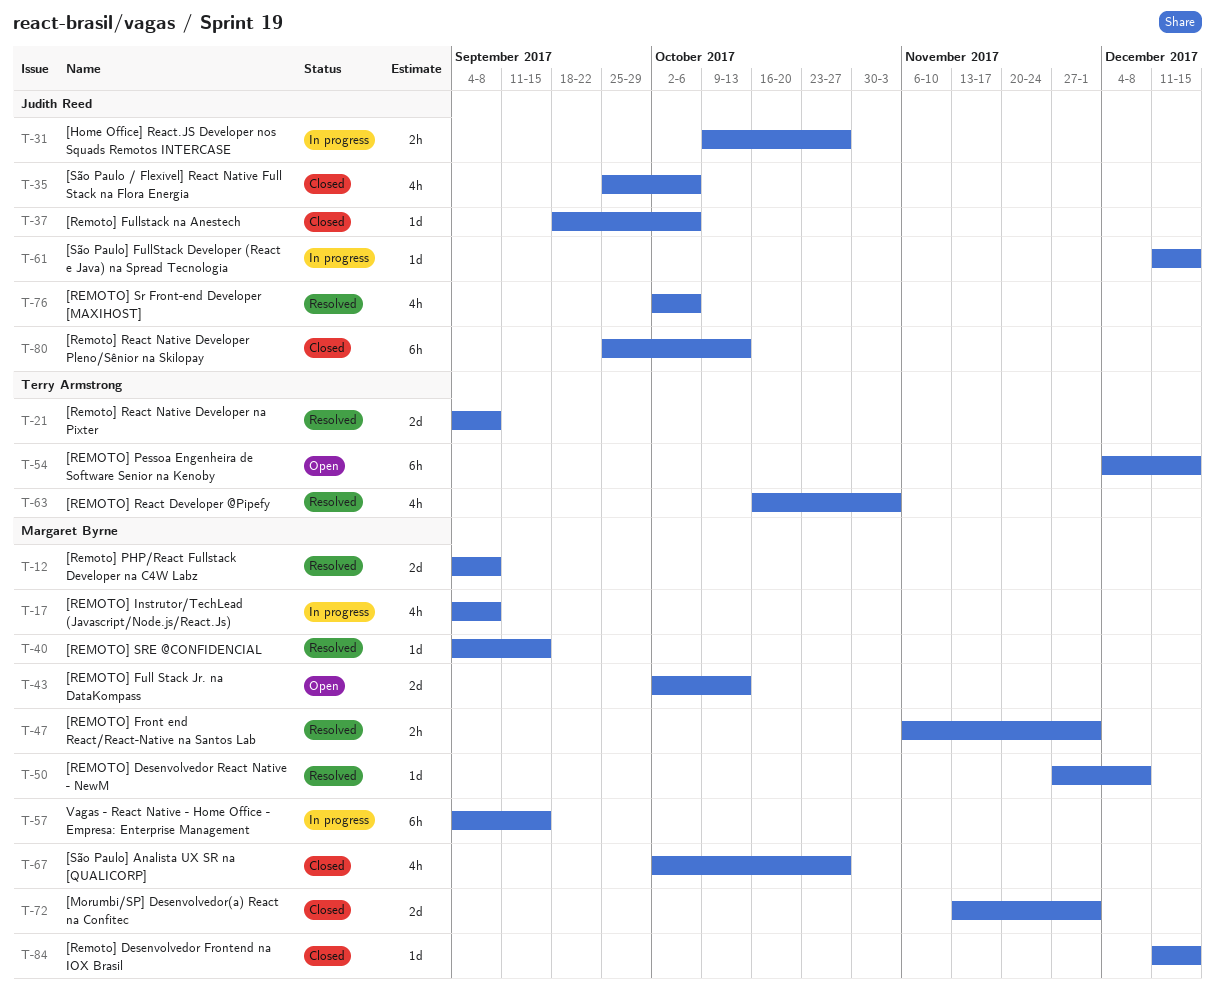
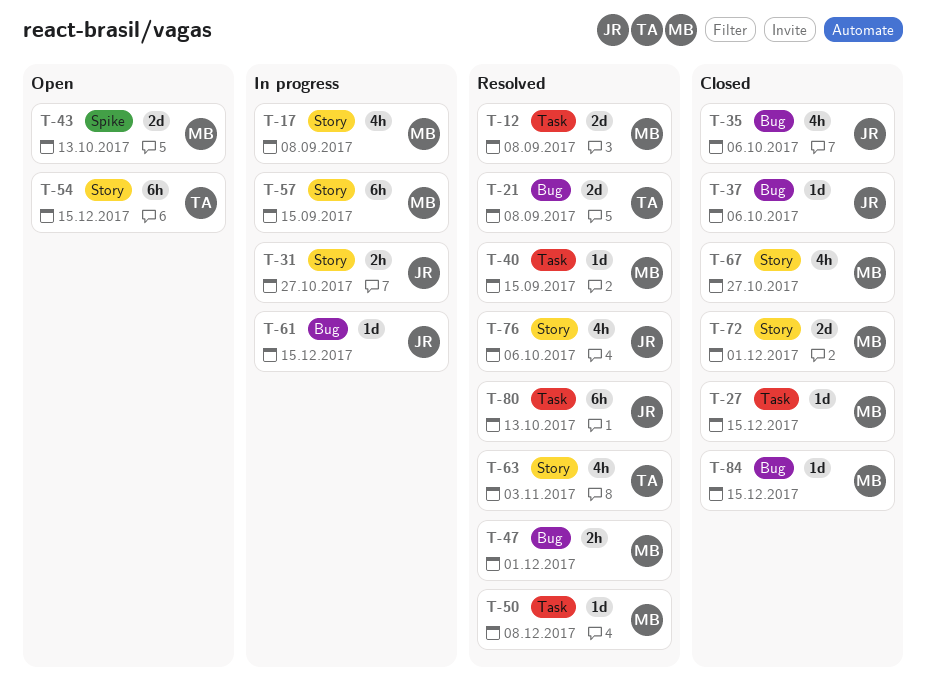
T-27: none -> present
T-80, status: Closed -> Resolved

